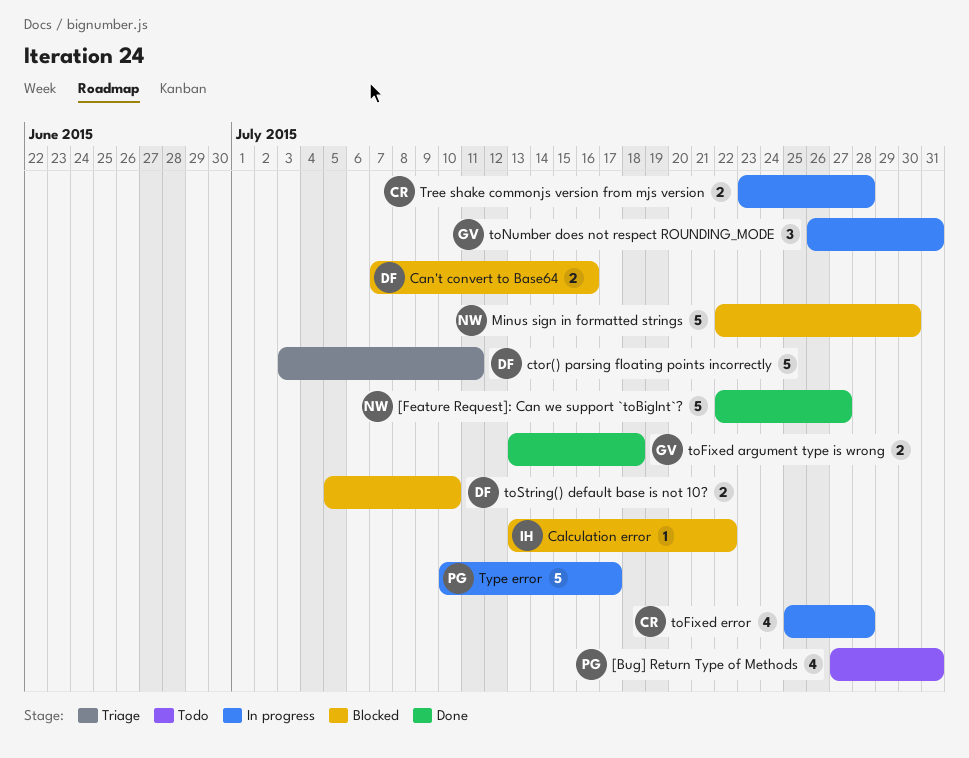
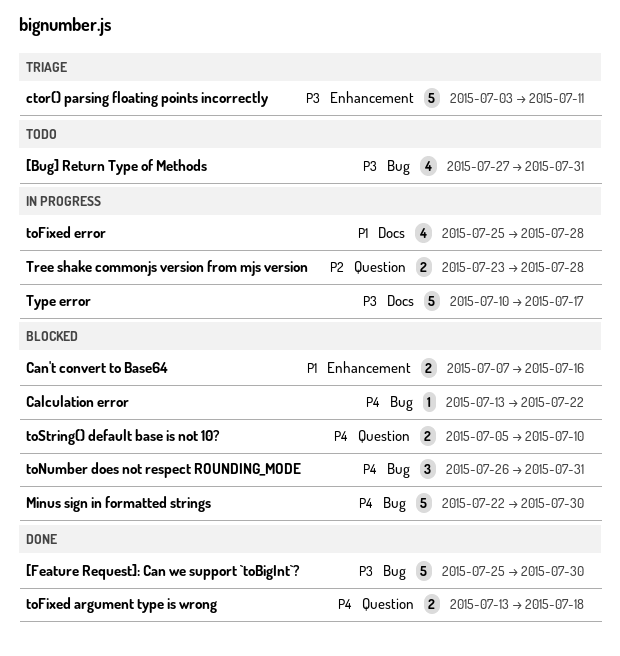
[Feature Request]: Can we support `toBigInt`?, start: Jul 22 -> Jul 25
[Feature Request]: Can we support `toBigInt`?, due: Jul 27 -> Jul 30
toNumber does not respect ROUNDING_MODE, status: In progress -> Blocked

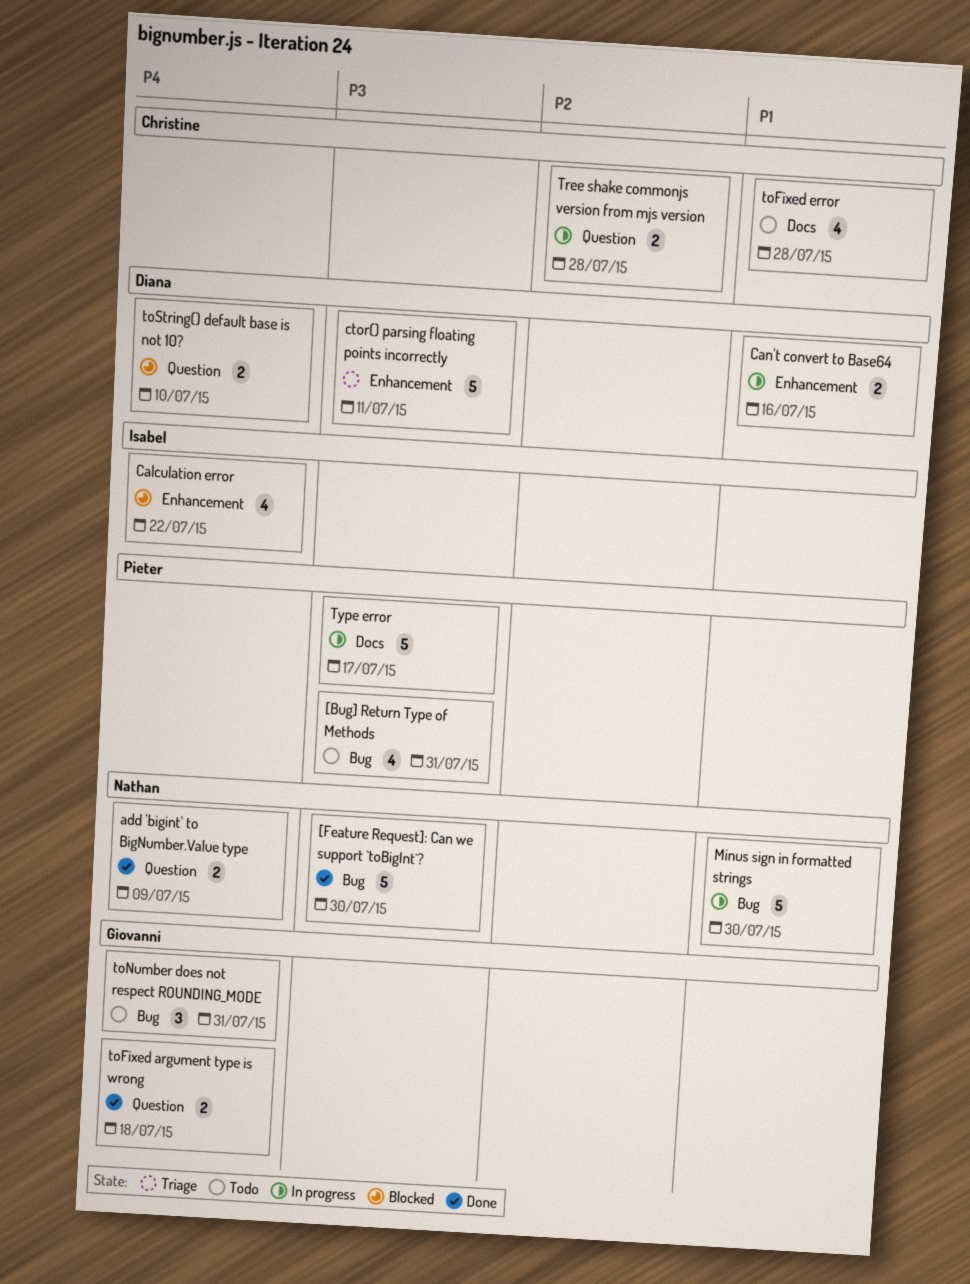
add 'bigint' to BigNumber.Value type: none -> present
Calculation error, label: Bug -> Enhancement
Calculation error, estimate: 1 -> 4
Can't convert to Base64, status: Blocked -> In progress
Minus sign in formatted strings, status: Blocked -> In progress
Minus sign in formatted strings, priority: P4 -> P1
toFixed error, status: In progress -> Todo
toNumber does not respect ROUNDING_MODE, status: Blocked -> Todo

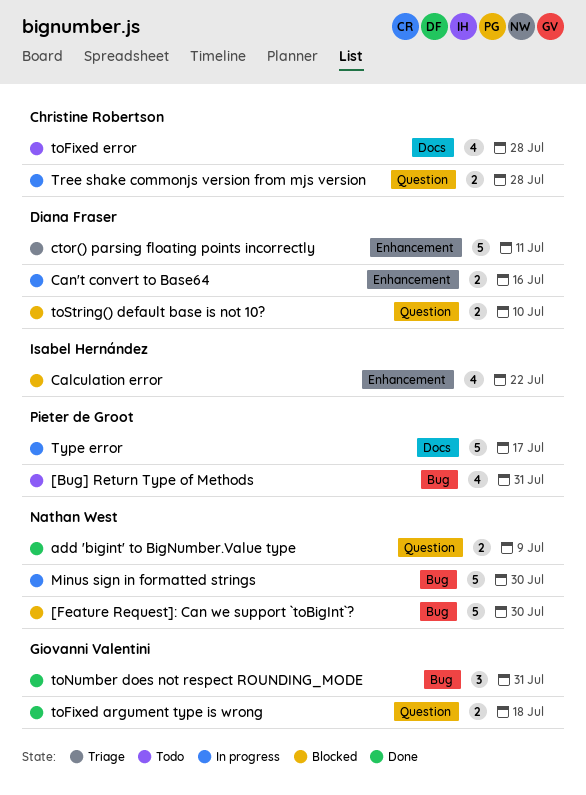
[Feature Request]: Can we support `toBigInt`?, status: Done -> Blocked
toNumber does not respect ROUNDING_MODE, status: Todo -> Done

